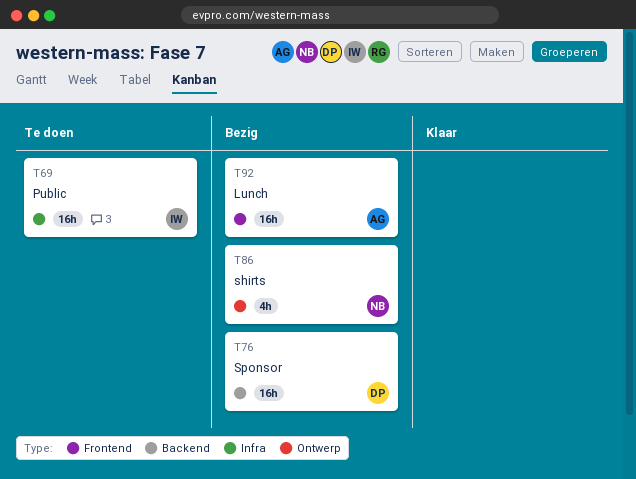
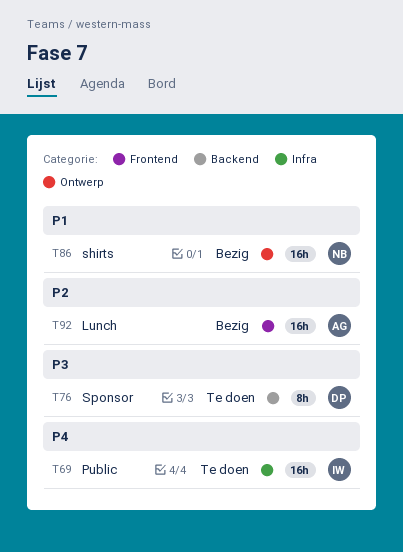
T76, status: Bezig -> Te doen
T76, estimate: 16h -> 8h
T86, estimate: 4h -> 16h

